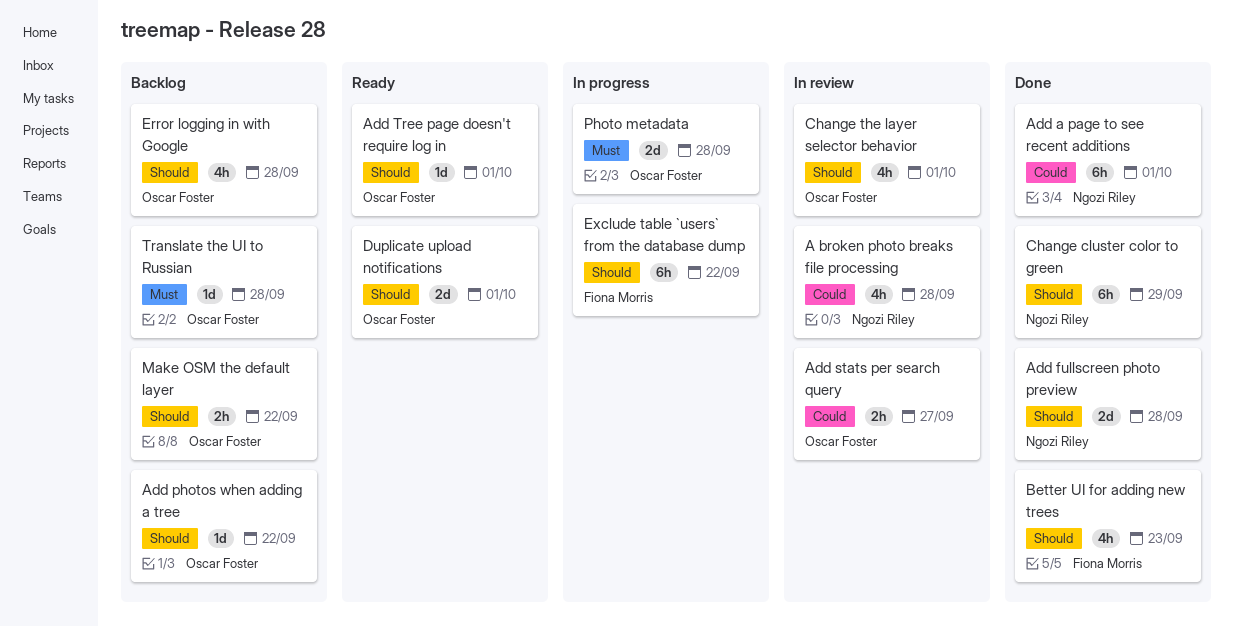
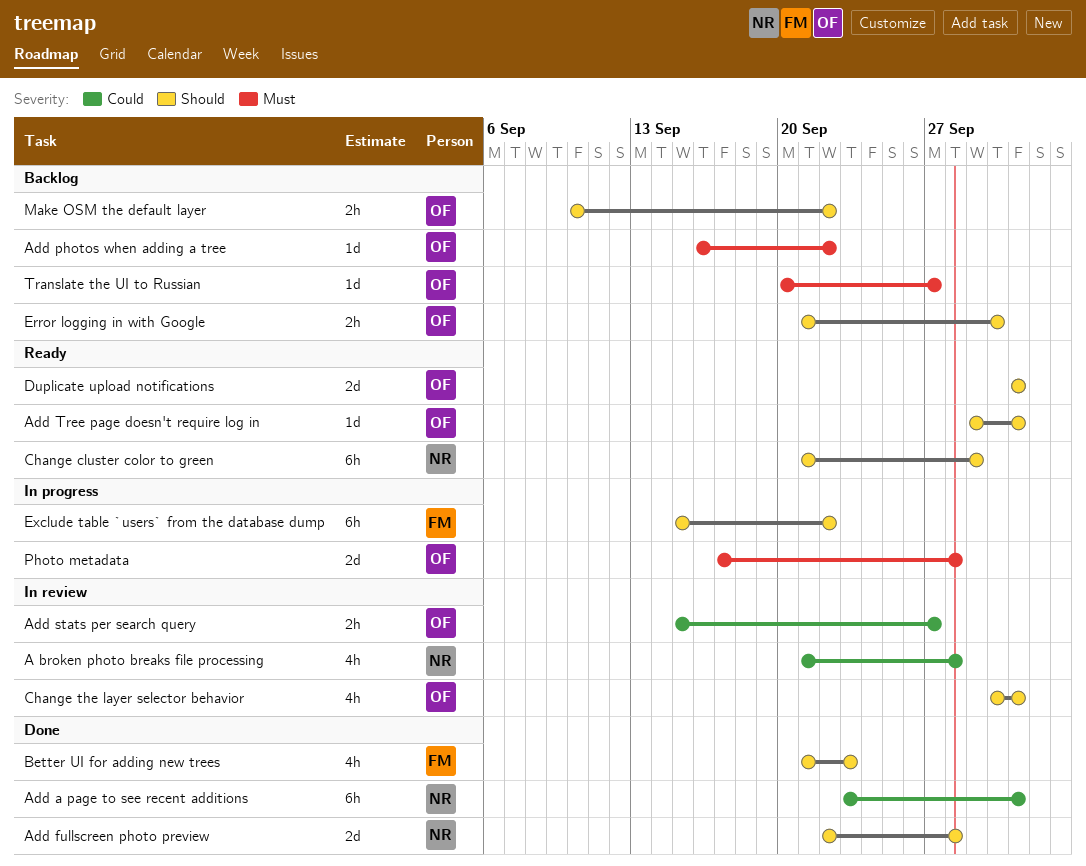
Add photos when adding a tree, priority: Should -> Must
Change cluster color to green, status: Done -> Ready
Error logging in with Google, estimate: 4h -> 2h
Error logging in with Google, due: Sep 28 -> Sep 30
Translate the UI to Russian, due: Sep 28 -> Sep 27

